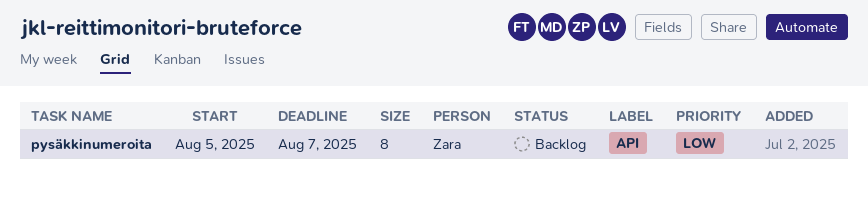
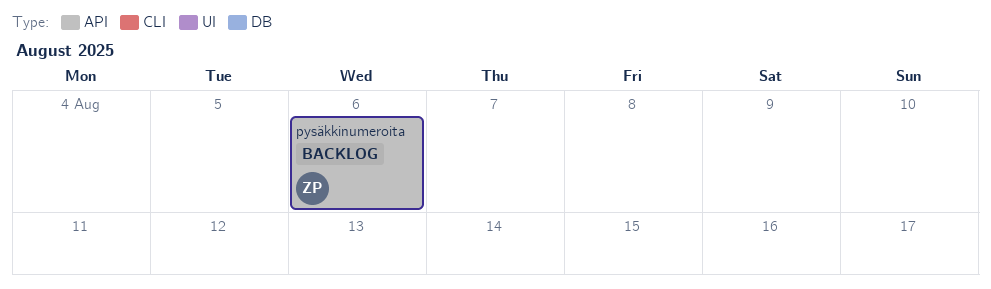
pysäkkinumeroita, due: Aug 7 -> Aug 6

